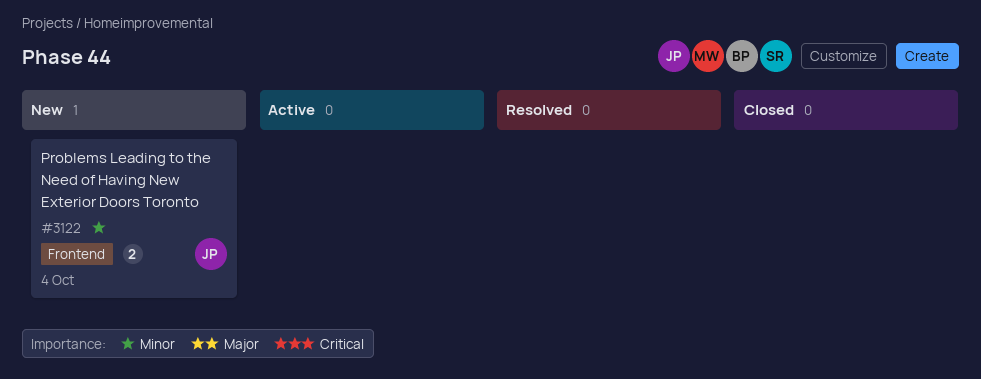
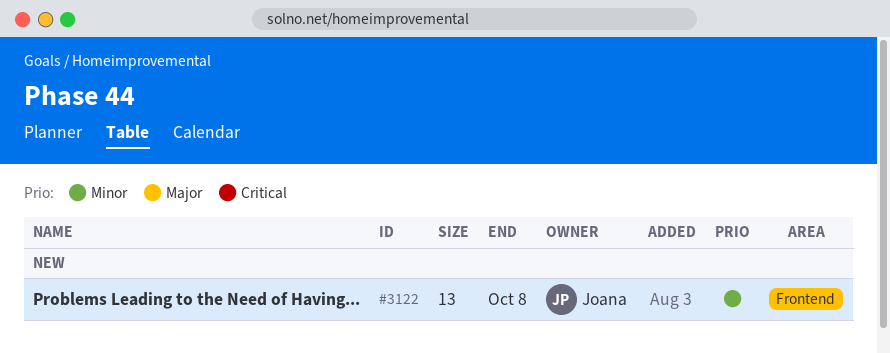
#3122, estimate: 2 -> 13
#3122, due: Oct 4 -> Oct 8

